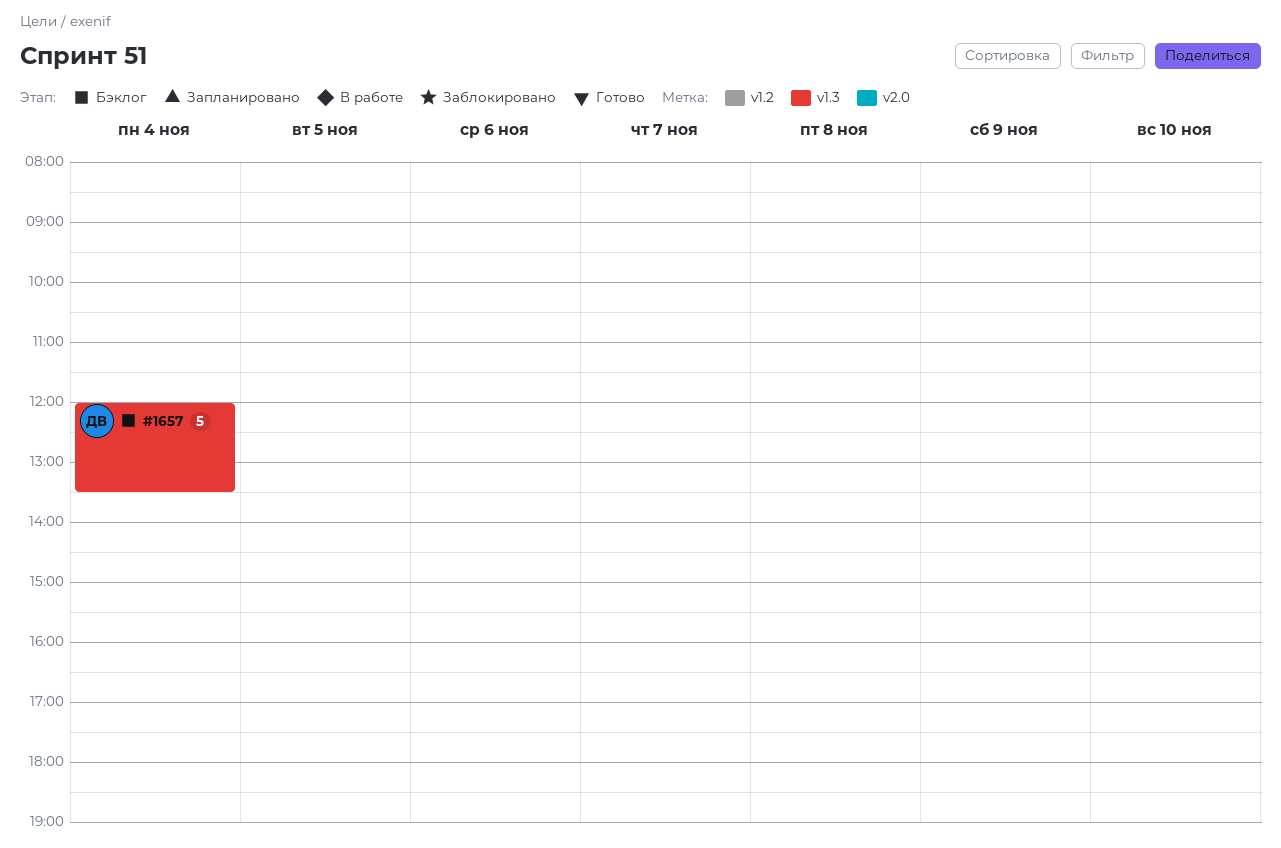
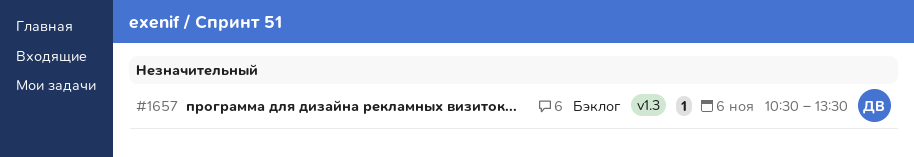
#1657, estimate: 5 -> 1
#1657, day: Nov 4 -> Nov 6
#1657, begins: 12:00 -> 10:30

